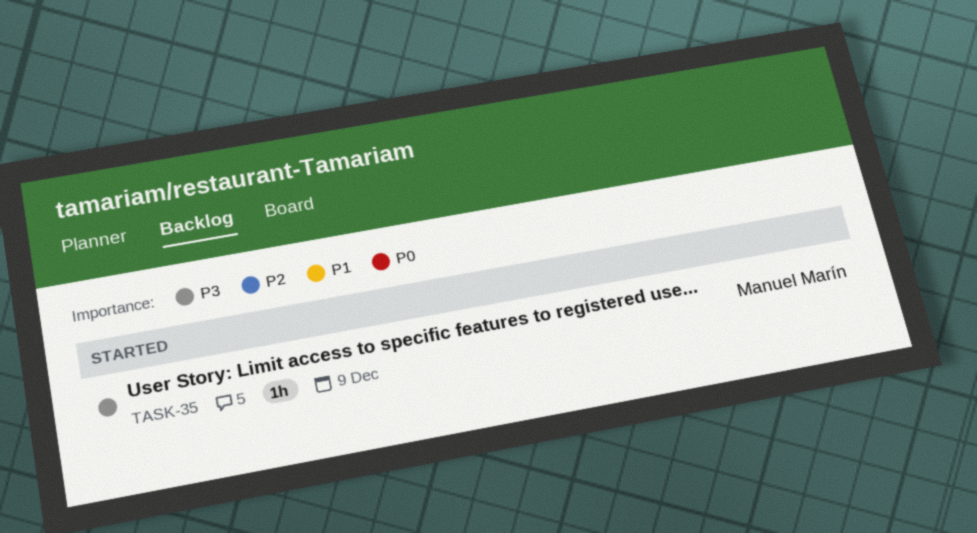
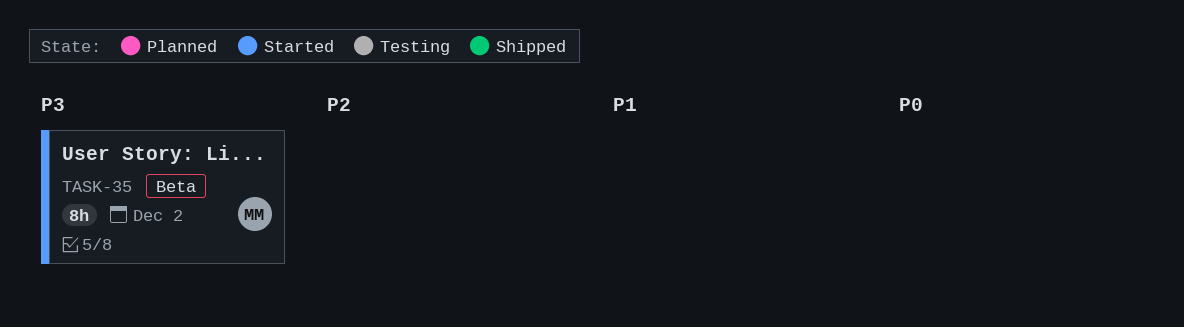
TASK-35, estimate: 1h -> 8h
TASK-35, due: Dec 9 -> Dec 2

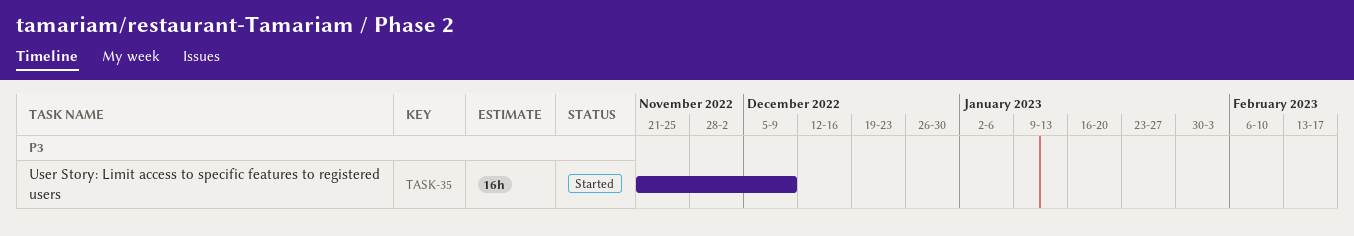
TASK-35, estimate: 8h -> 16h
TASK-35, due: Dec 2 -> Dec 9

